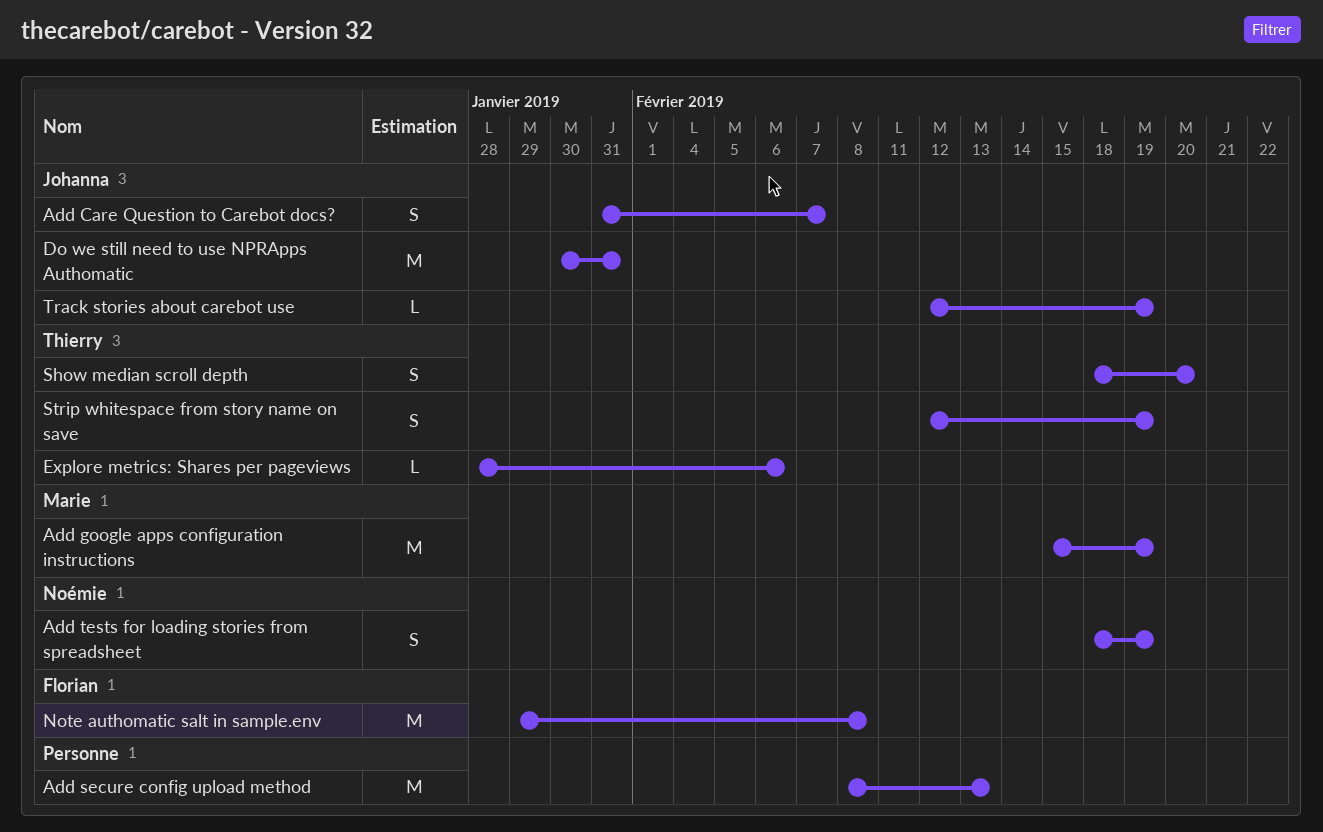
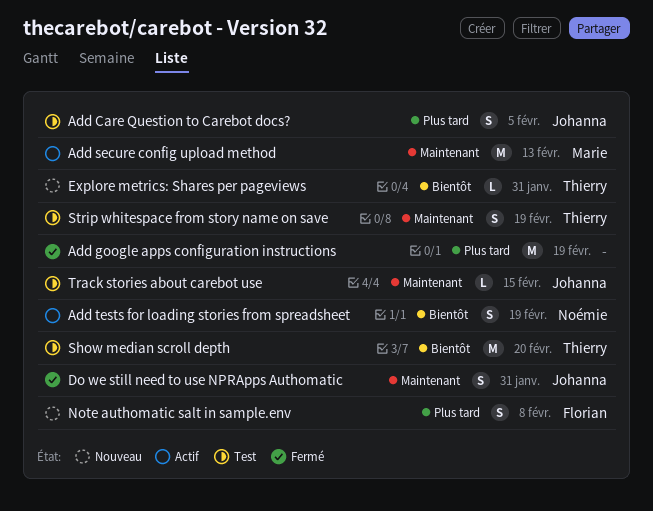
Add Care Question to Carebot docs?, due: Feb 7 -> Feb 5
Add google apps configuration instructions, owner: Marie -> none
Add secure config upload method, owner: none -> Marie
Do we still need to use NPRApps Authomatic, estimate: M -> S
Explore metrics: Shares per pageviews, due: Feb 6 -> Jan 31
Note authomatic salt in sample.env, estimate: M -> S
Show median scroll depth, estimate: S -> M
Track stories about carebot use, due: Feb 19 -> Feb 15

